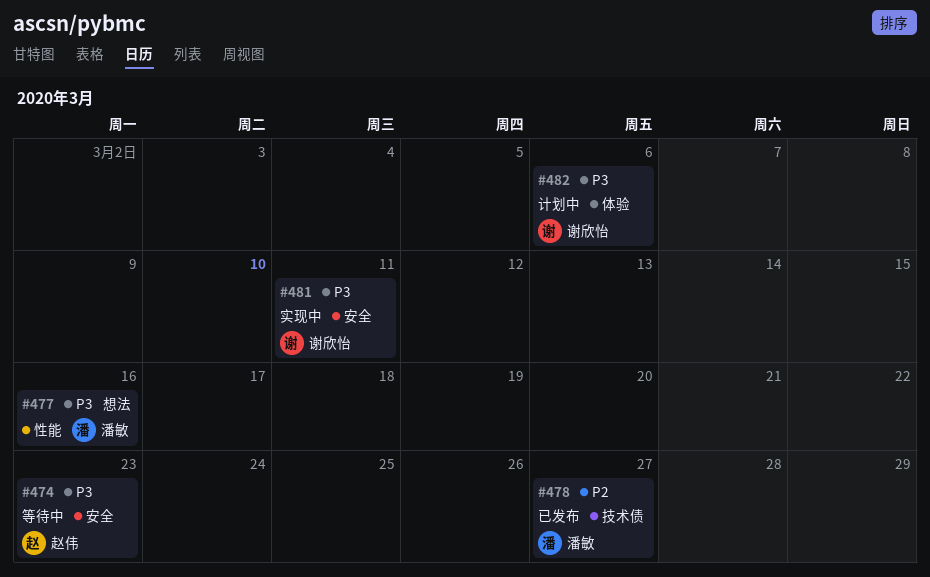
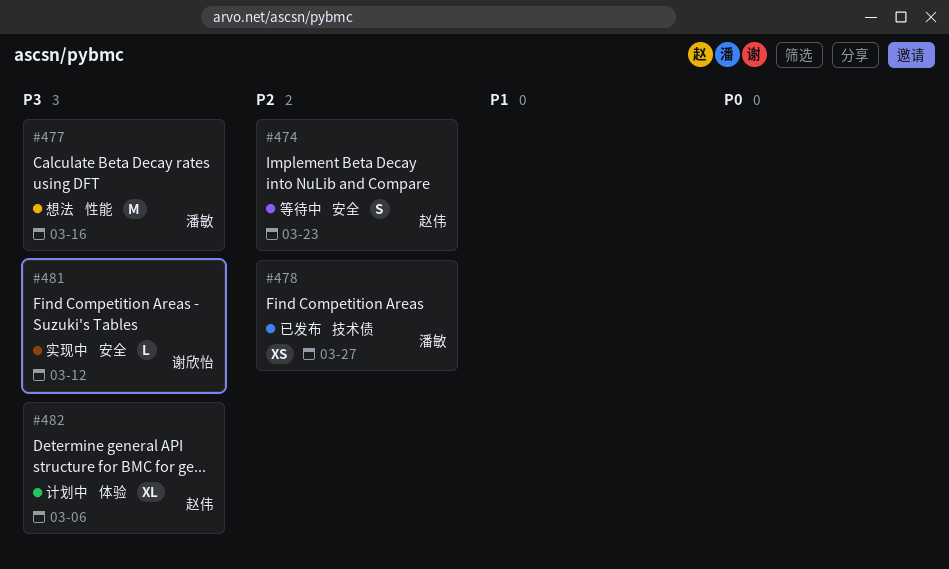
#474, priority: P3 -> P2
#481, due: Mar 11 -> Mar 12
#482, owner: 谢欣怡 -> 赵伟

